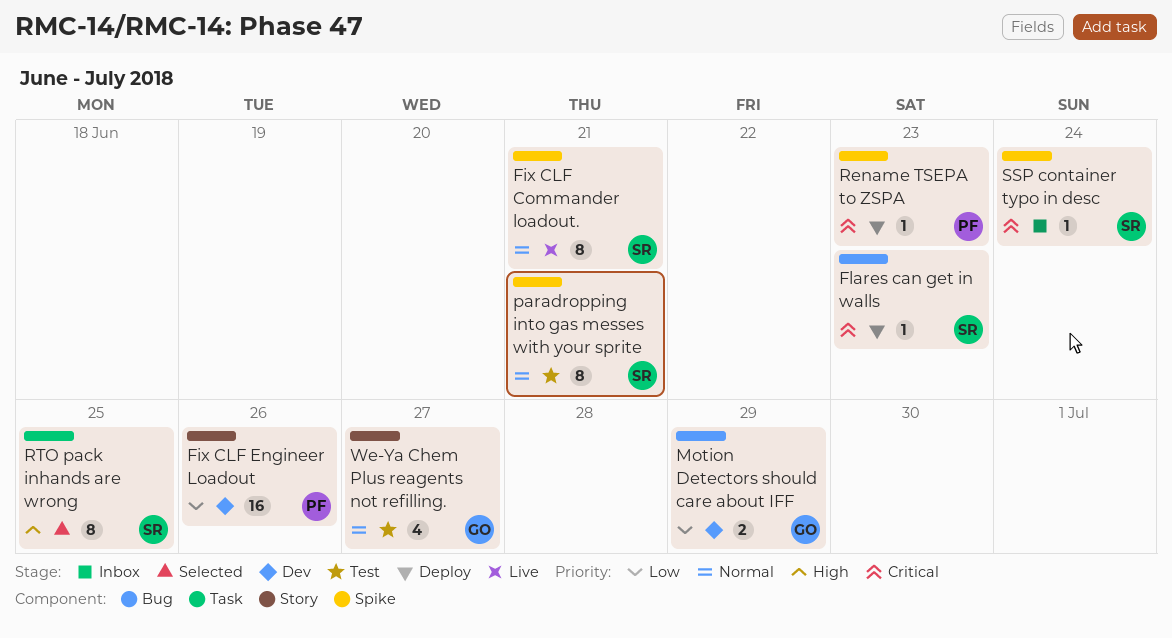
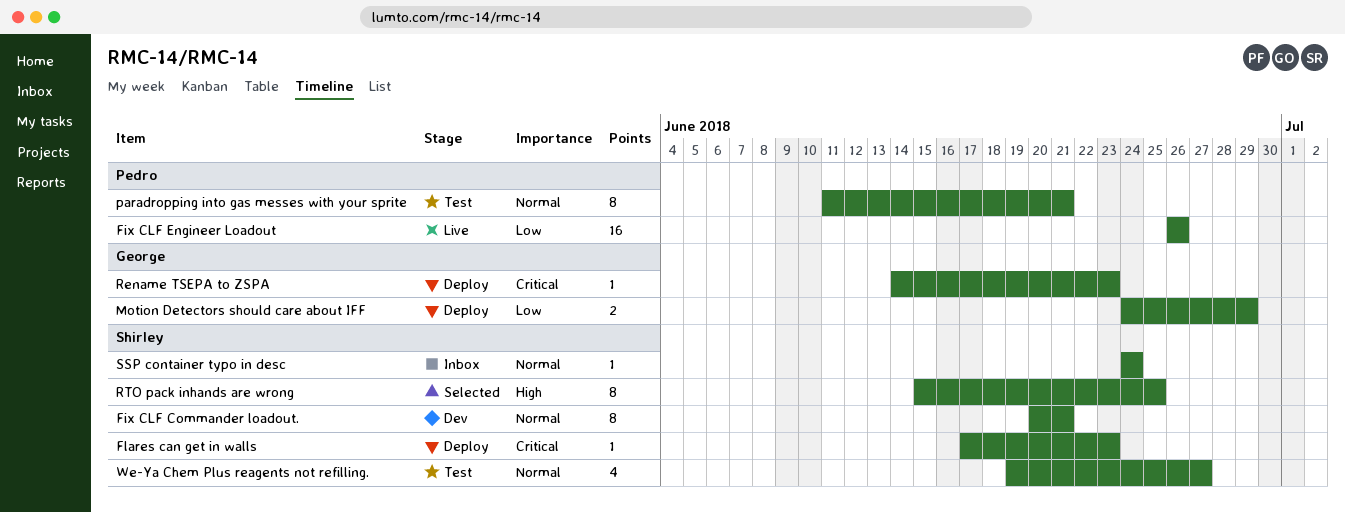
Fix CLF Commander loadout., status: Live -> Dev
Fix CLF Engineer Loadout, status: Dev -> Live
Motion Detectors should care about IFF, status: Dev -> Deploy
paradropping into gas messes with your sprite, owner: Shirley -> Pedro
Rename TSEPA to ZSPA, owner: Pedro -> George
SSP container typo in desc, priority: Critical -> Normal
We-Ya Chem Plus reagents not refilling., owner: George -> Shirley

